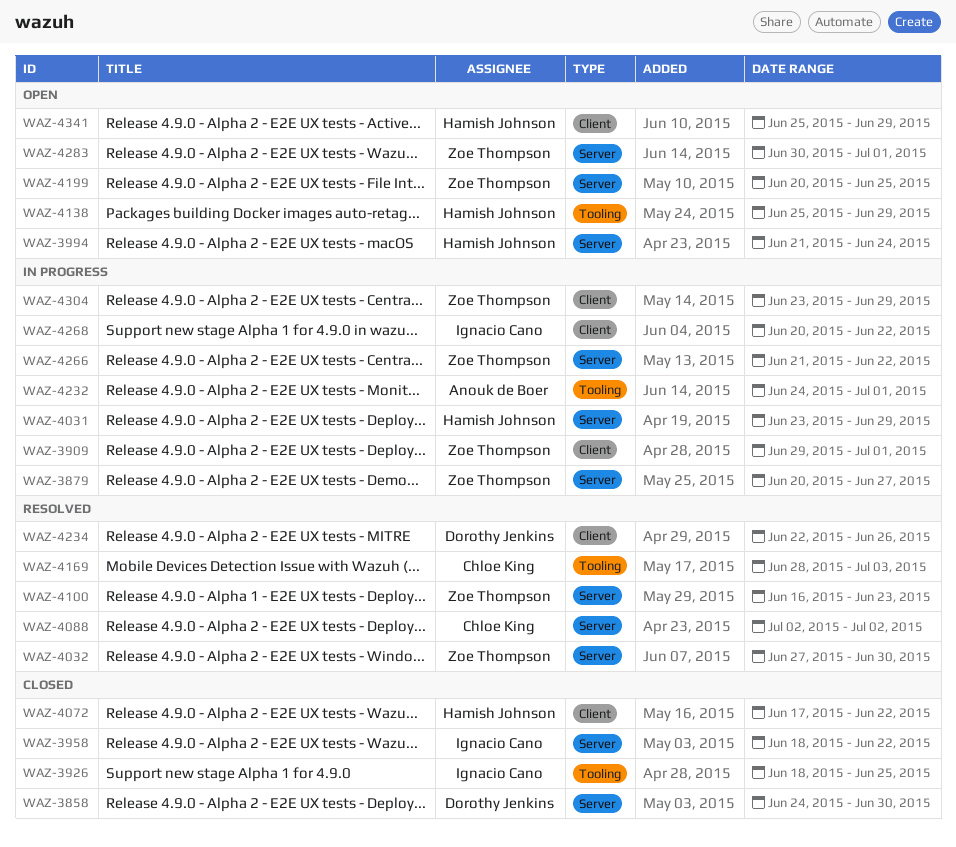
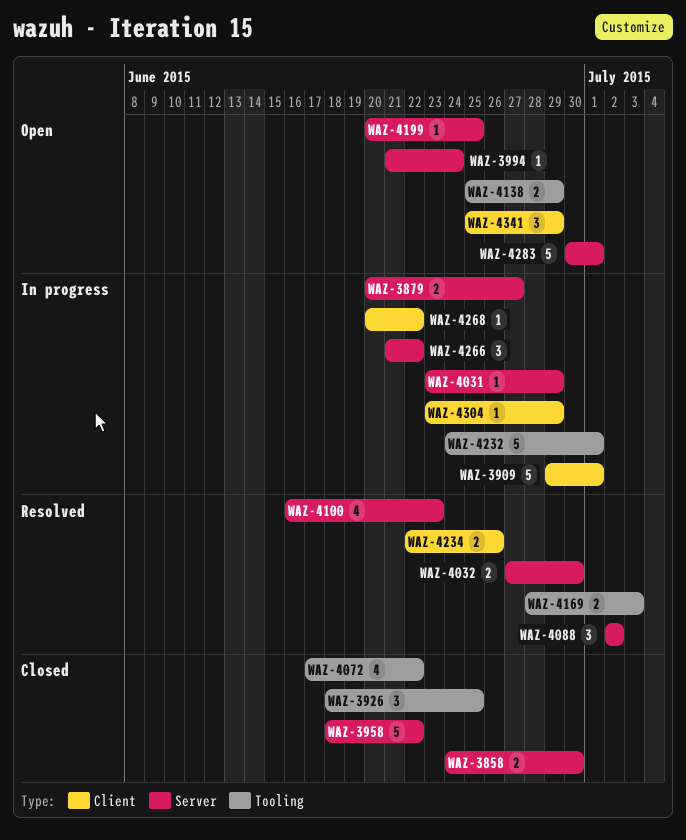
WAZ-4072, label: Client -> Tooling

